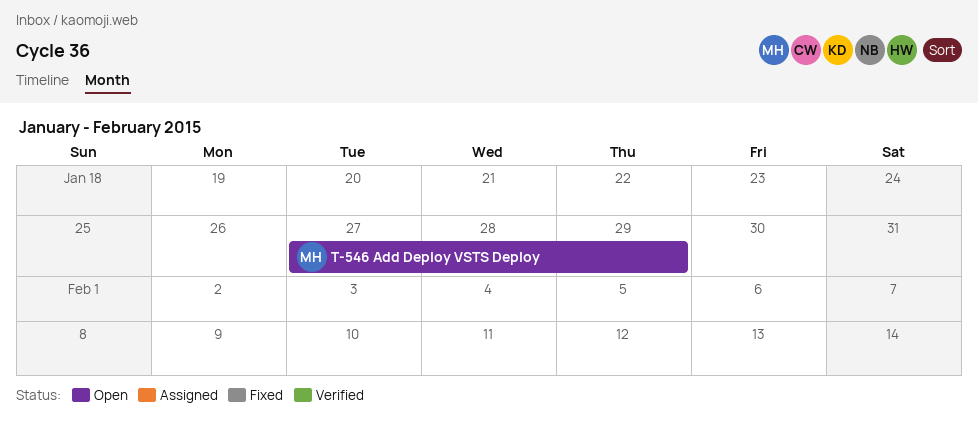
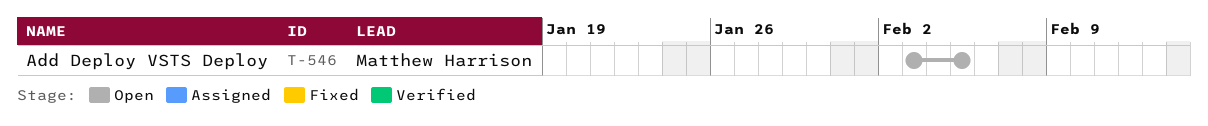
T-546, start: Jan 27 -> Feb 3
T-546, due: Jan 29 -> Feb 5

